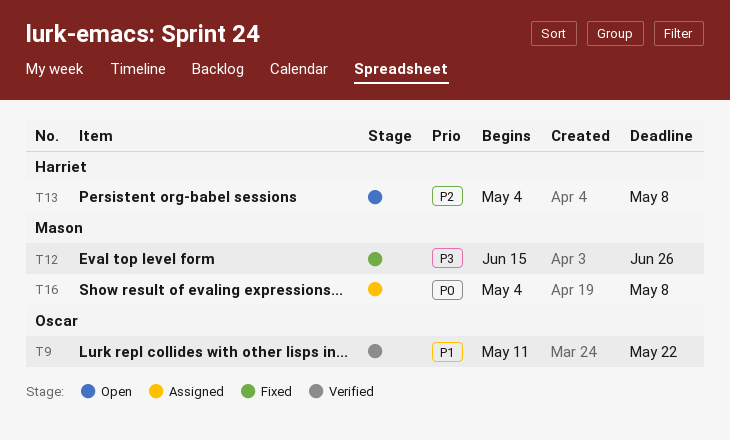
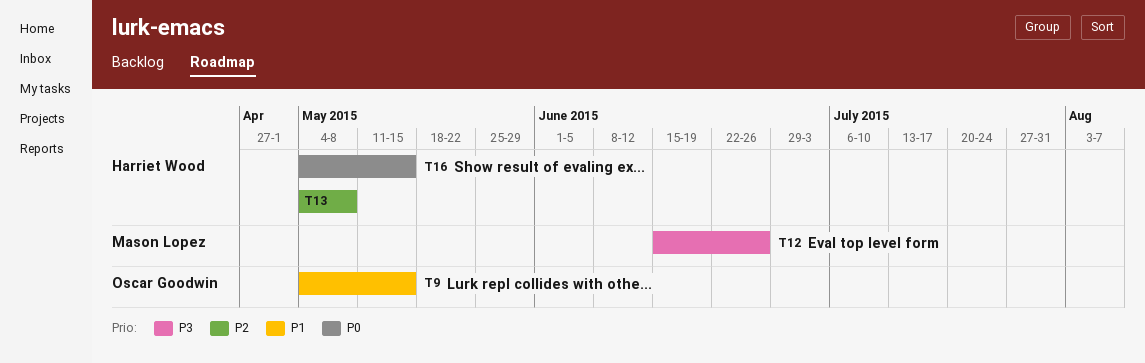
T9, start: May 11 -> May 4
T9, due: May 22 -> May 15
T16, owner: Mason Lopez -> Harriet Wood
T16, due: May 8 -> May 15

